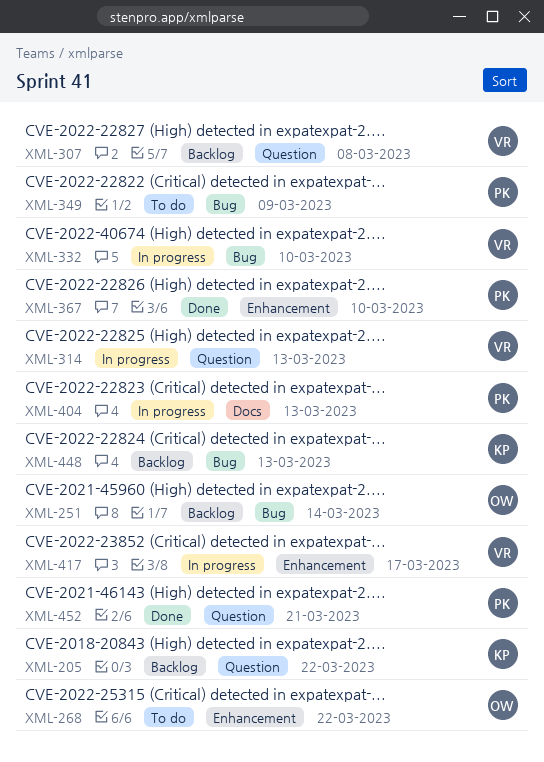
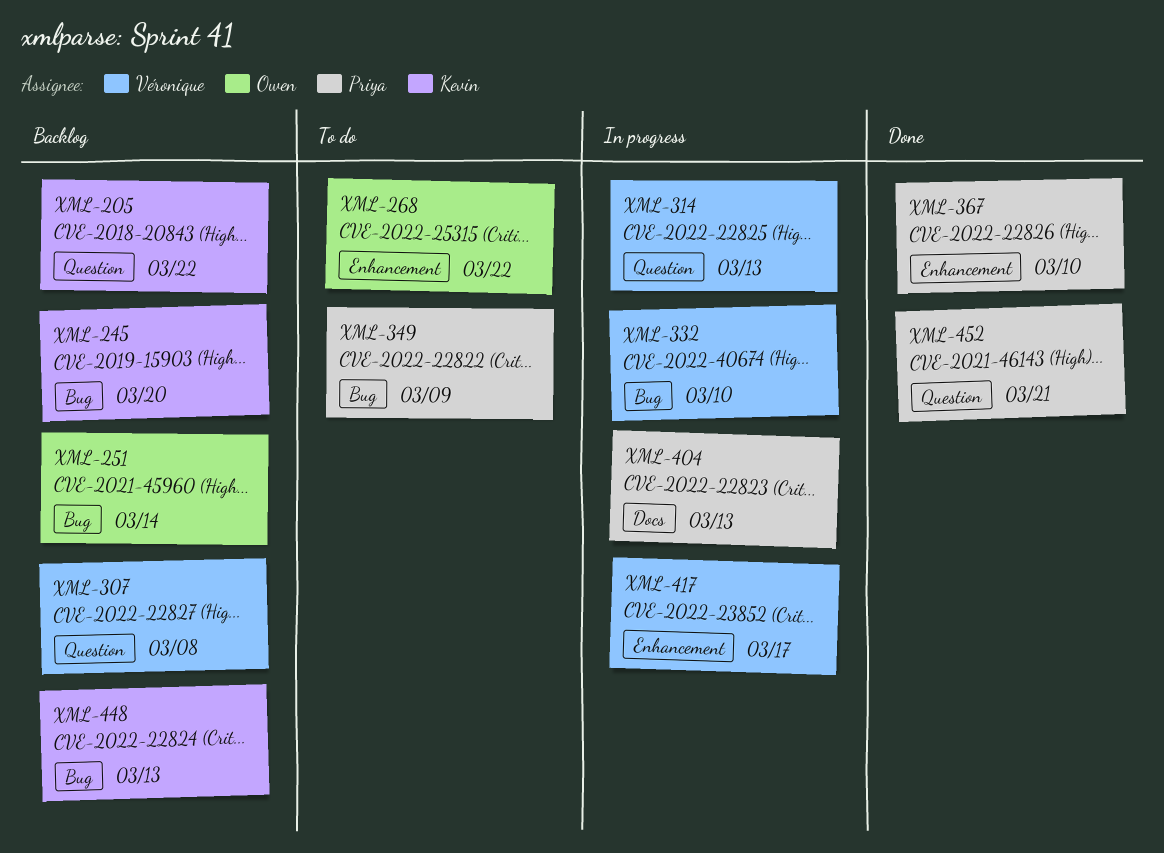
XML-245: none -> present

